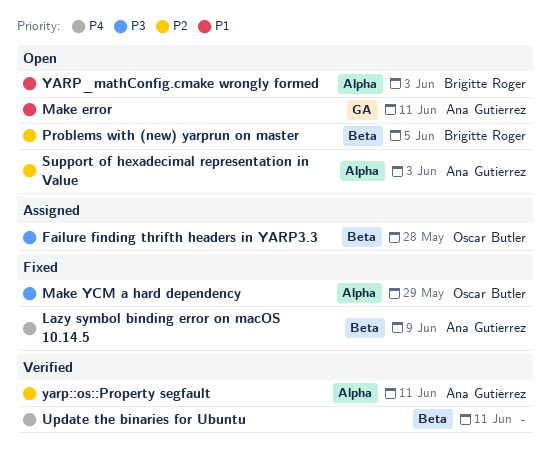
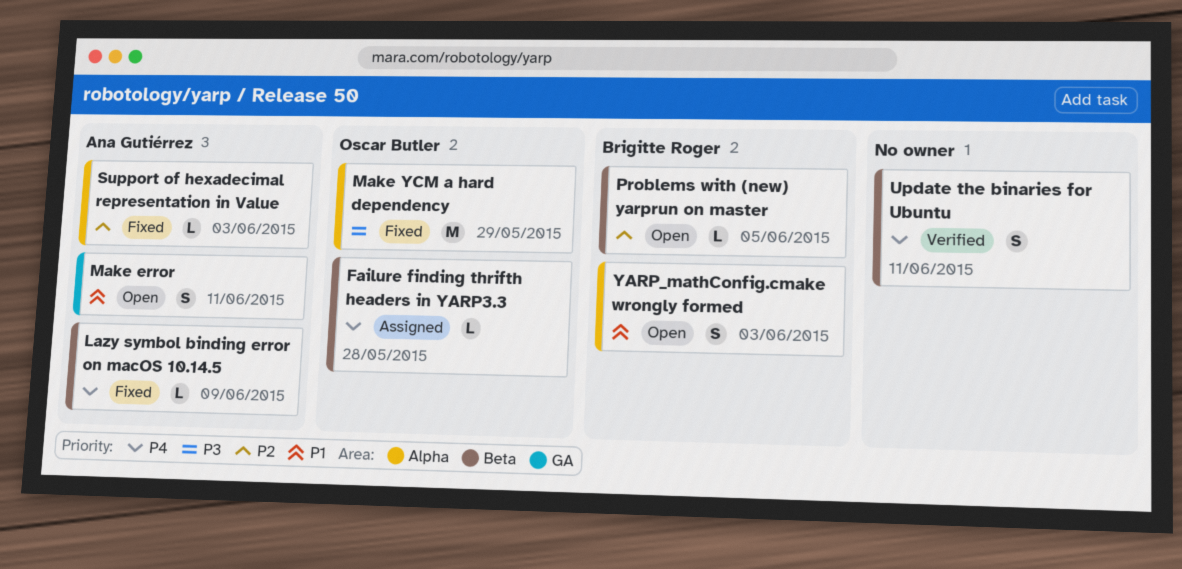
Failure finding thrifth headers in YARP3.3, priority: P3 -> P4
Support of hexadecimal representation in Value, status: Open -> Fixed
yarp::os::Property segfault: present -> none

